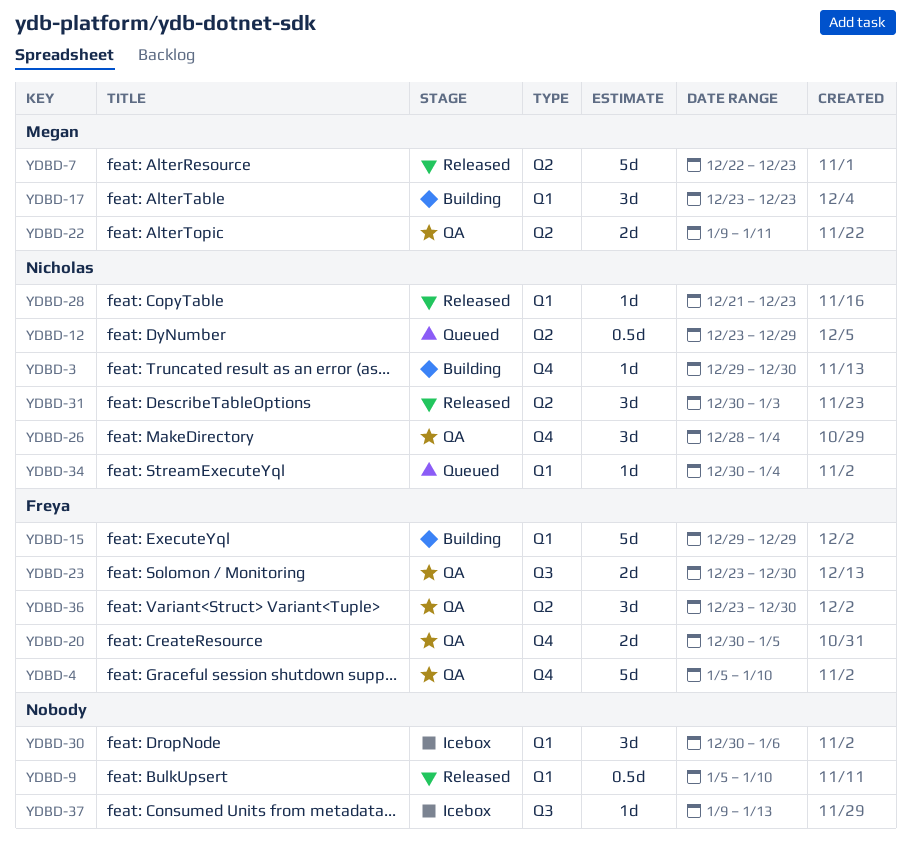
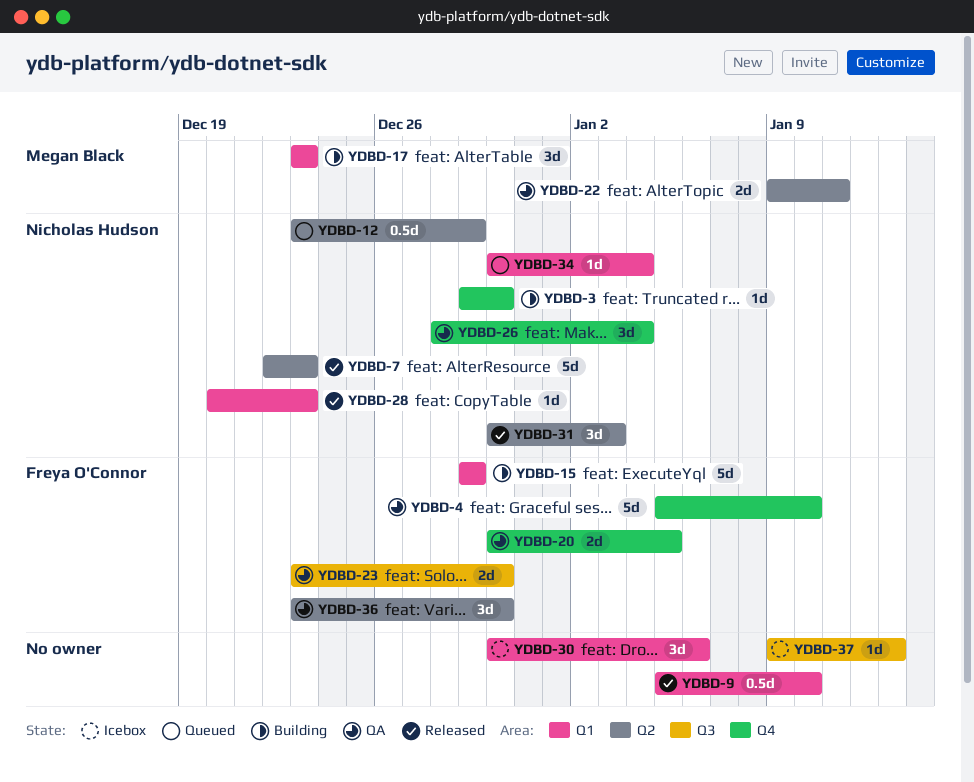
YDBD-7, owner: Megan Black -> Nicholas Hudson
YDBD-28, start: Dec 21 -> Dec 20

